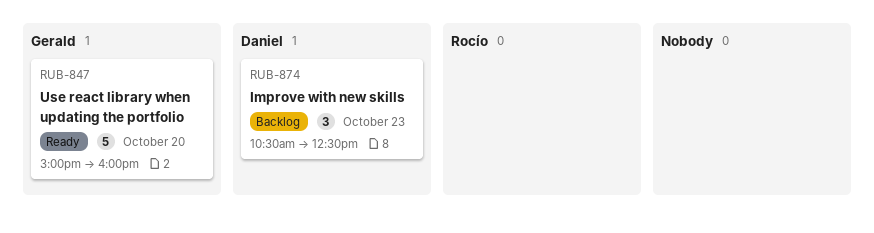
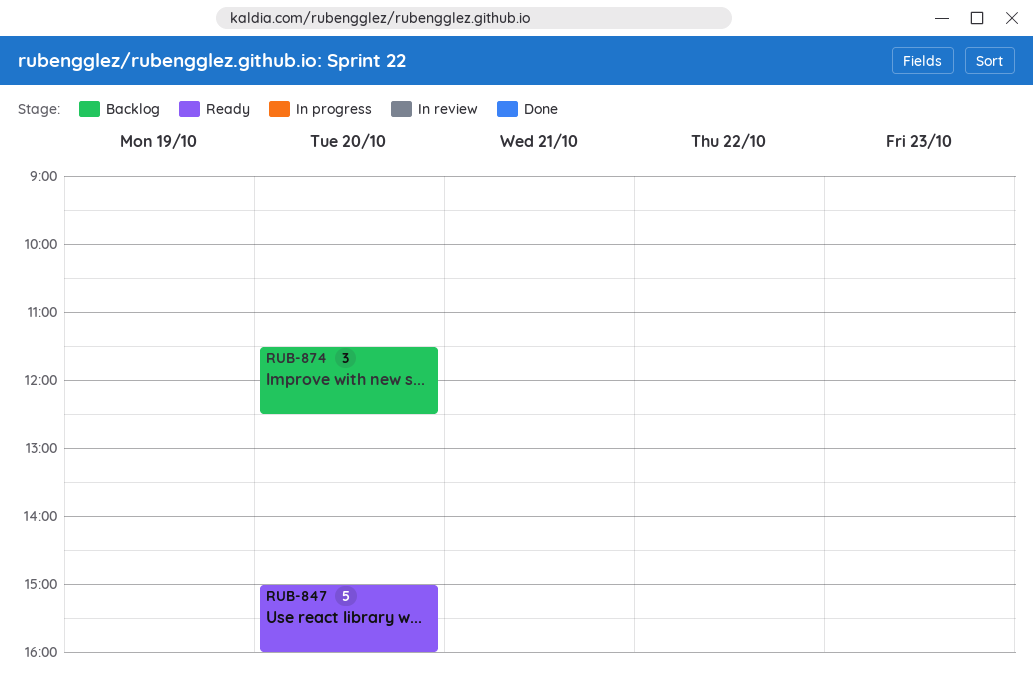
RUB-874, day: Oct 23 -> Oct 20
RUB-874, begins: 10:30 -> 11:30

